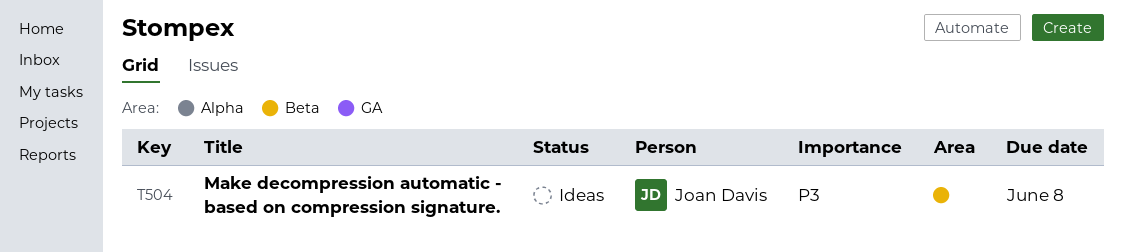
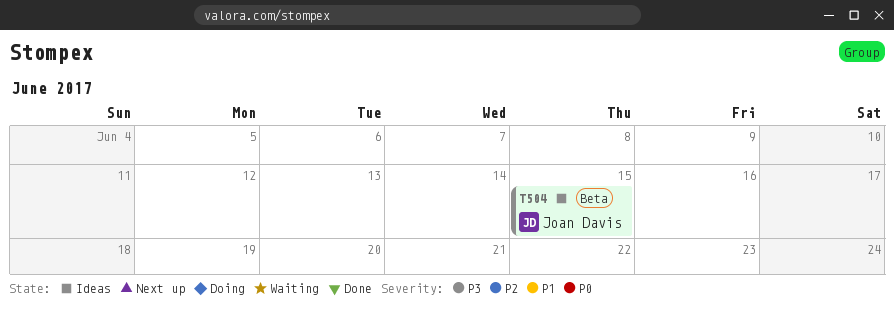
T504, due: Jun 8 -> Jun 15

